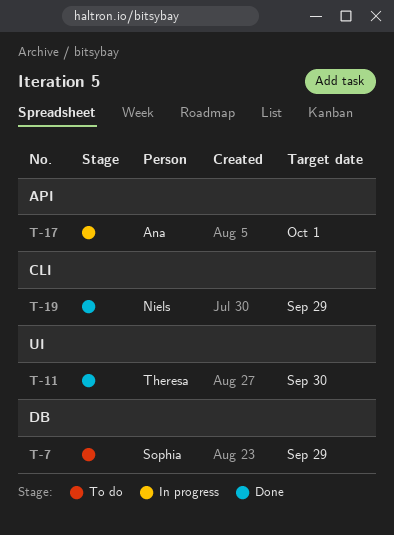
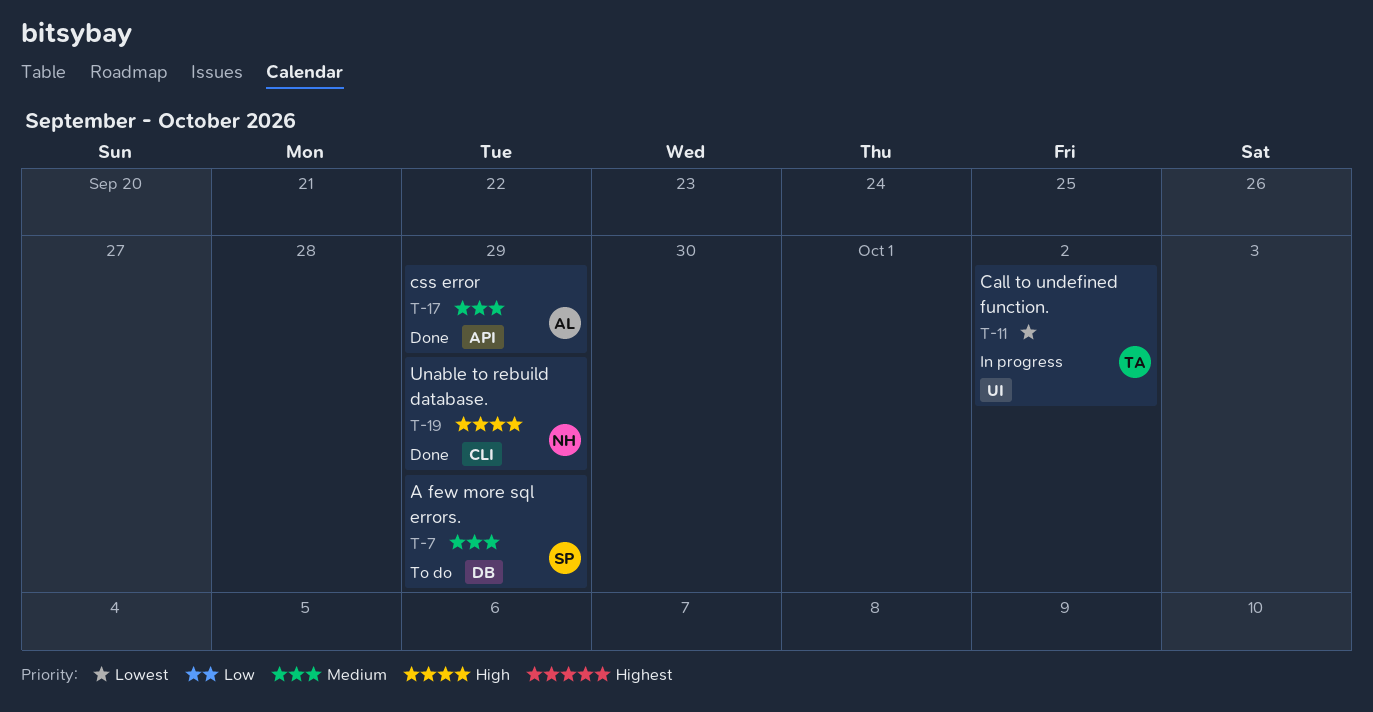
T-11, status: Done -> In progress
T-11, due: Sep 30 -> Oct 2
T-17, status: In progress -> Done
T-17, due: Oct 1 -> Sep 29

